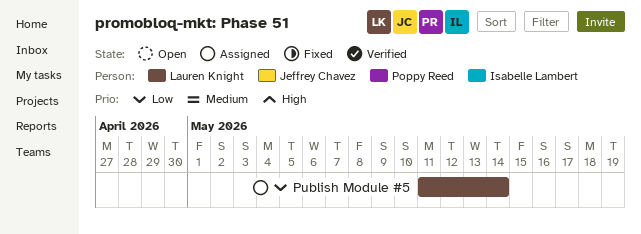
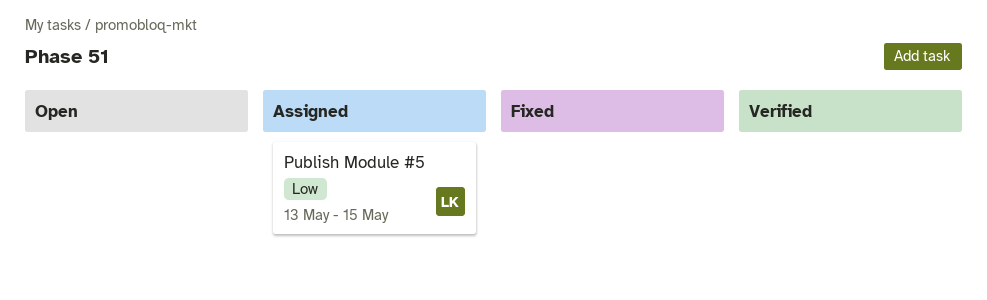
Publish Module #5, start: May 11 -> May 13
Publish Module #5, due: May 14 -> May 15

